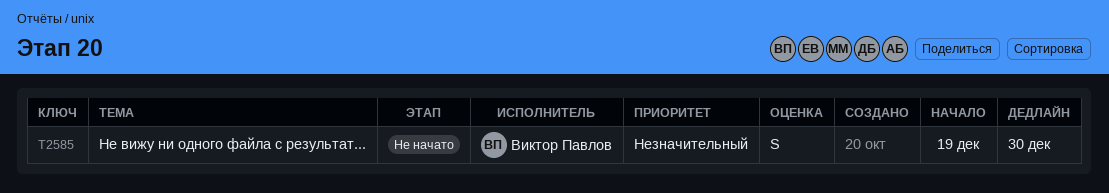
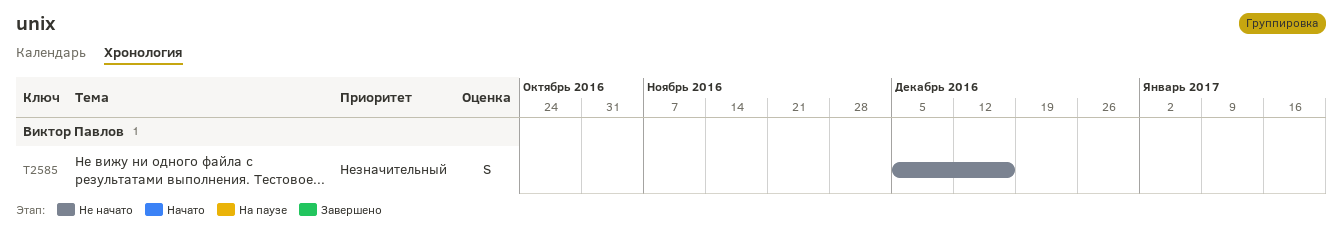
T2585, start: Dec 19 -> Dec 5
T2585, due: Dec 30 -> Dec 16

